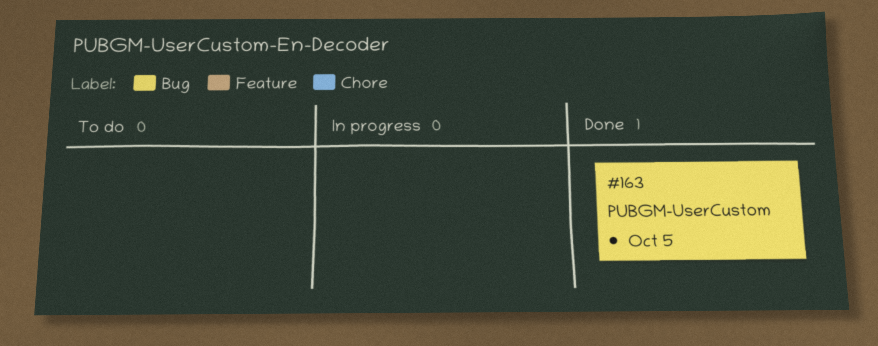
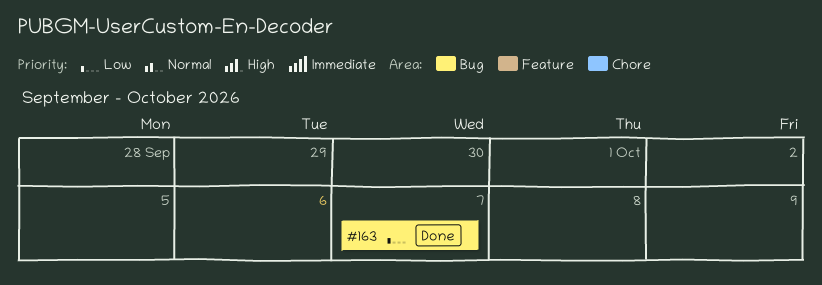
#163, due: Oct 5 -> Oct 7

